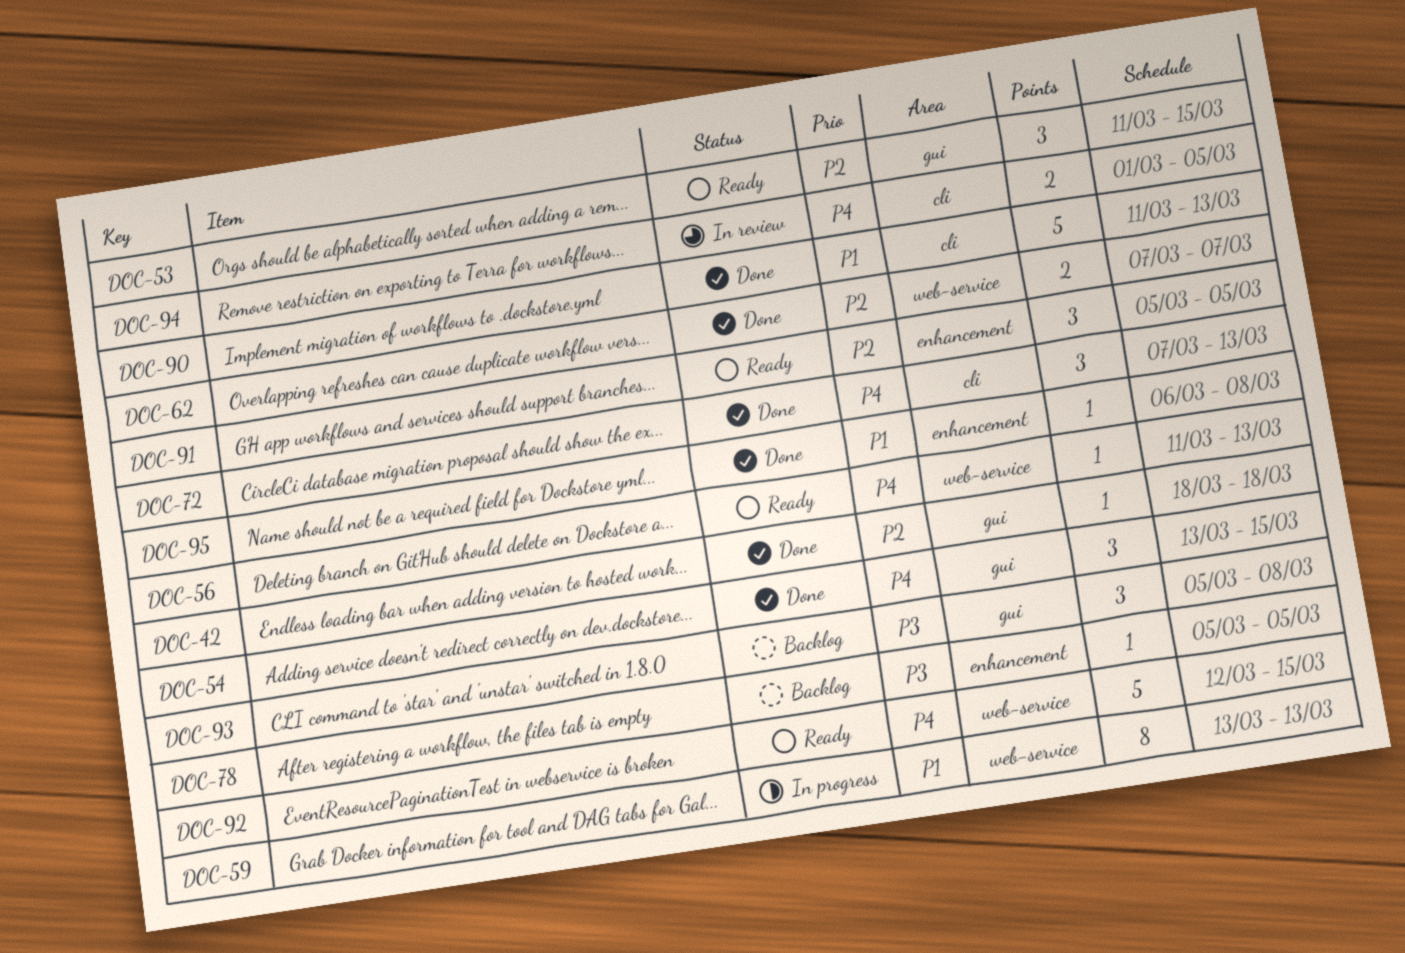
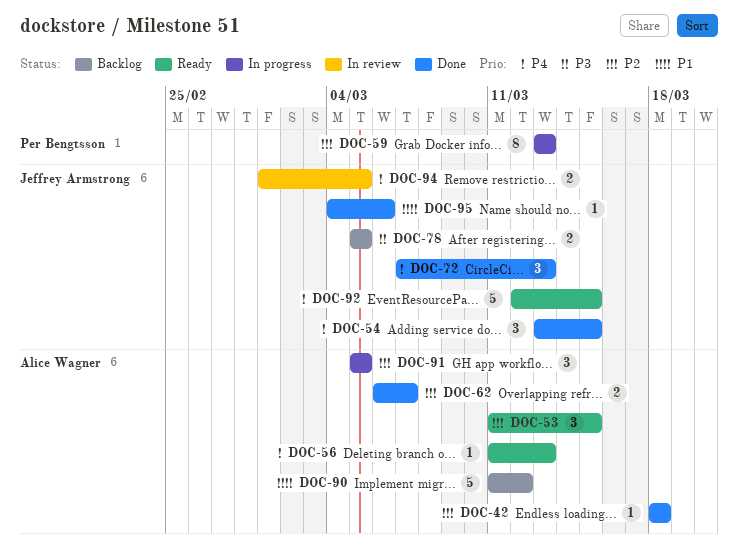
DOC-59, priority: P1 -> P2
DOC-62, start: Mar 7 -> Mar 6
DOC-78, estimate: 1 -> 2
DOC-90, status: Done -> Backlog
DOC-90, due: Mar 13 -> Mar 12
DOC-91, status: Ready -> In progress
DOC-93: present -> none
DOC-95, start: Mar 6 -> Mar 4
DOC-95, due: Mar 8 -> Mar 6

